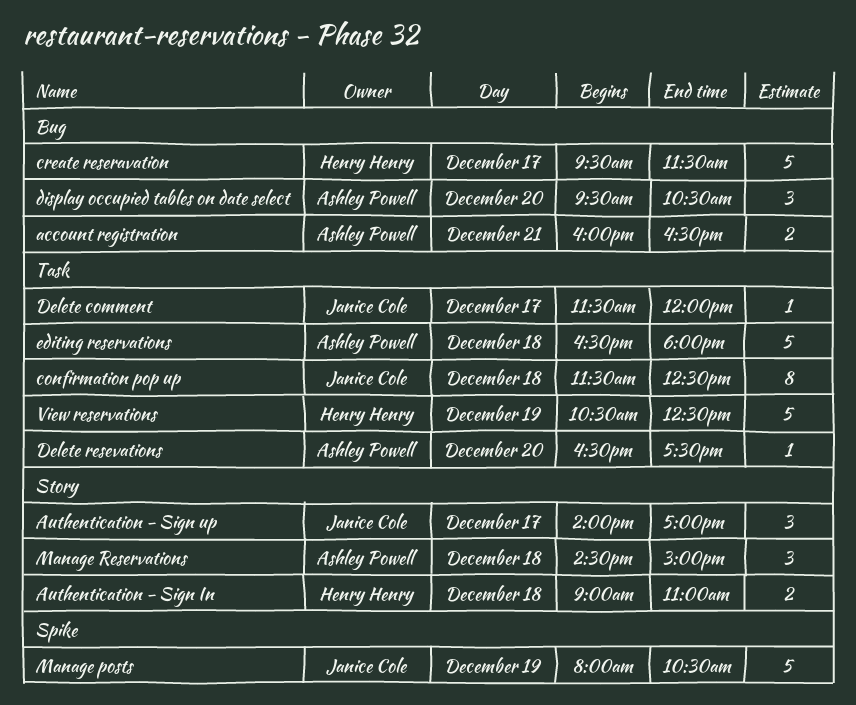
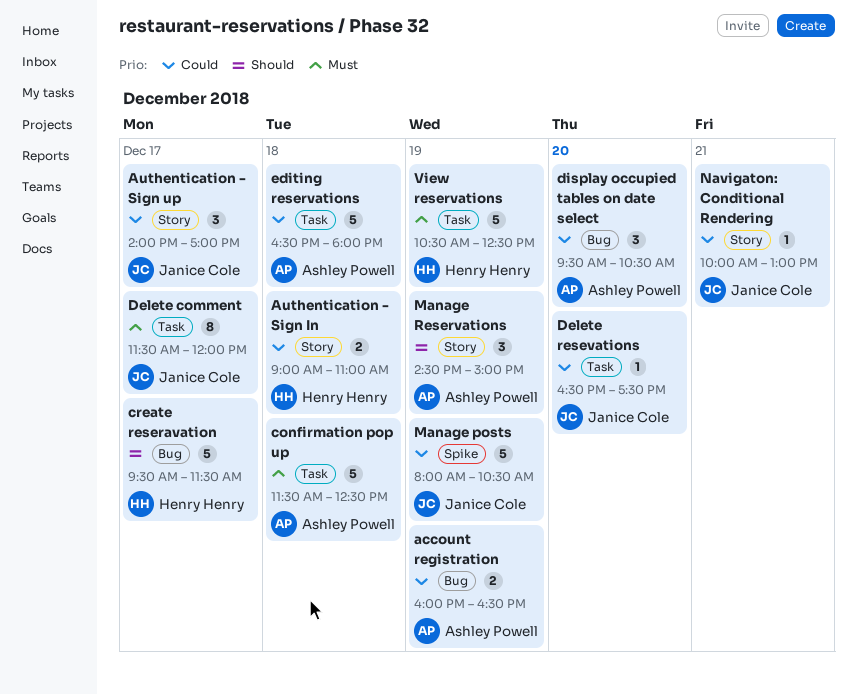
account registration, day: Dec 21 -> Dec 19
confirmation pop up, owner: Janice Cole -> Ashley Powell
confirmation pop up, estimate: 8 -> 5
Delete comment, estimate: 1 -> 8
Delete resevations, owner: Ashley Powell -> Janice Cole
Manage Reservations, day: Dec 18 -> Dec 19
Navigaton: Conditional Rendering: none -> present

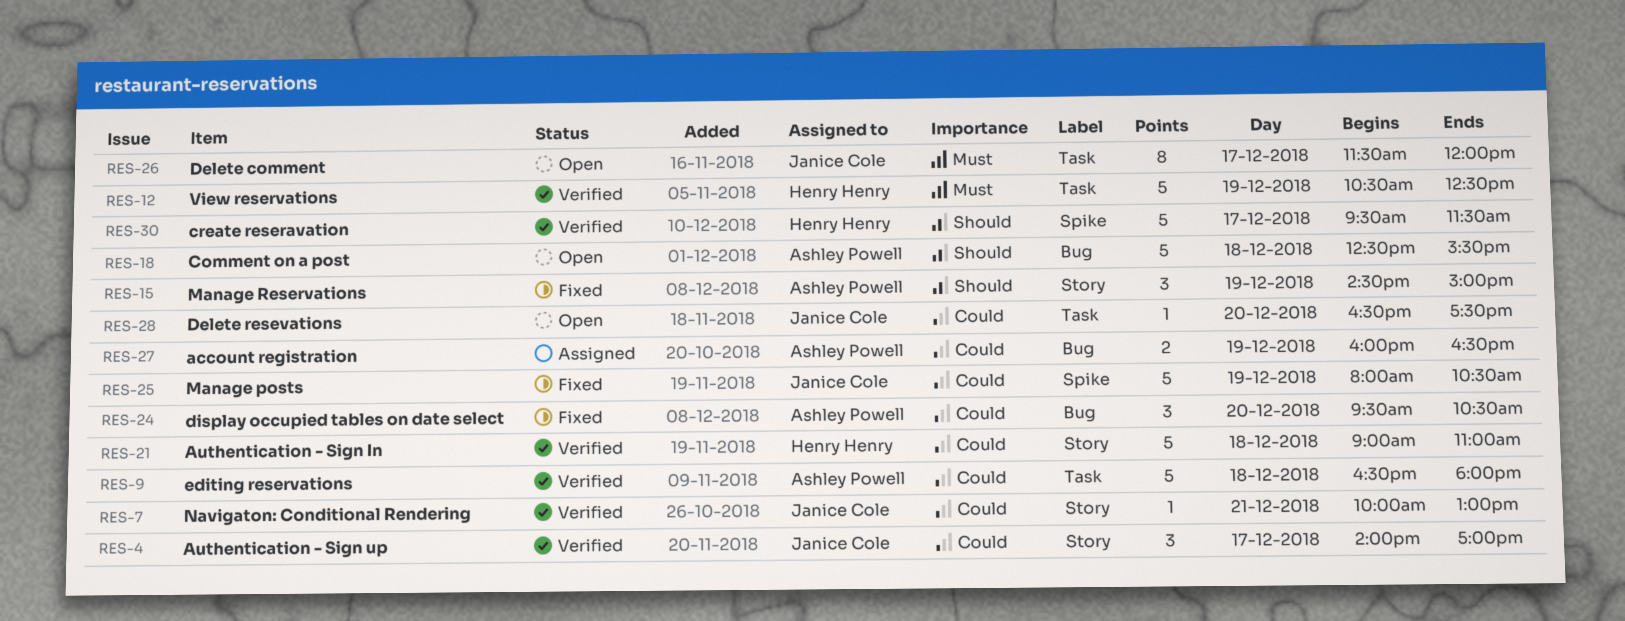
Authentication - Sign In, estimate: 2 -> 5
Comment on a post: none -> present
confirmation pop up: present -> none
create reseravation, label: Bug -> Spike

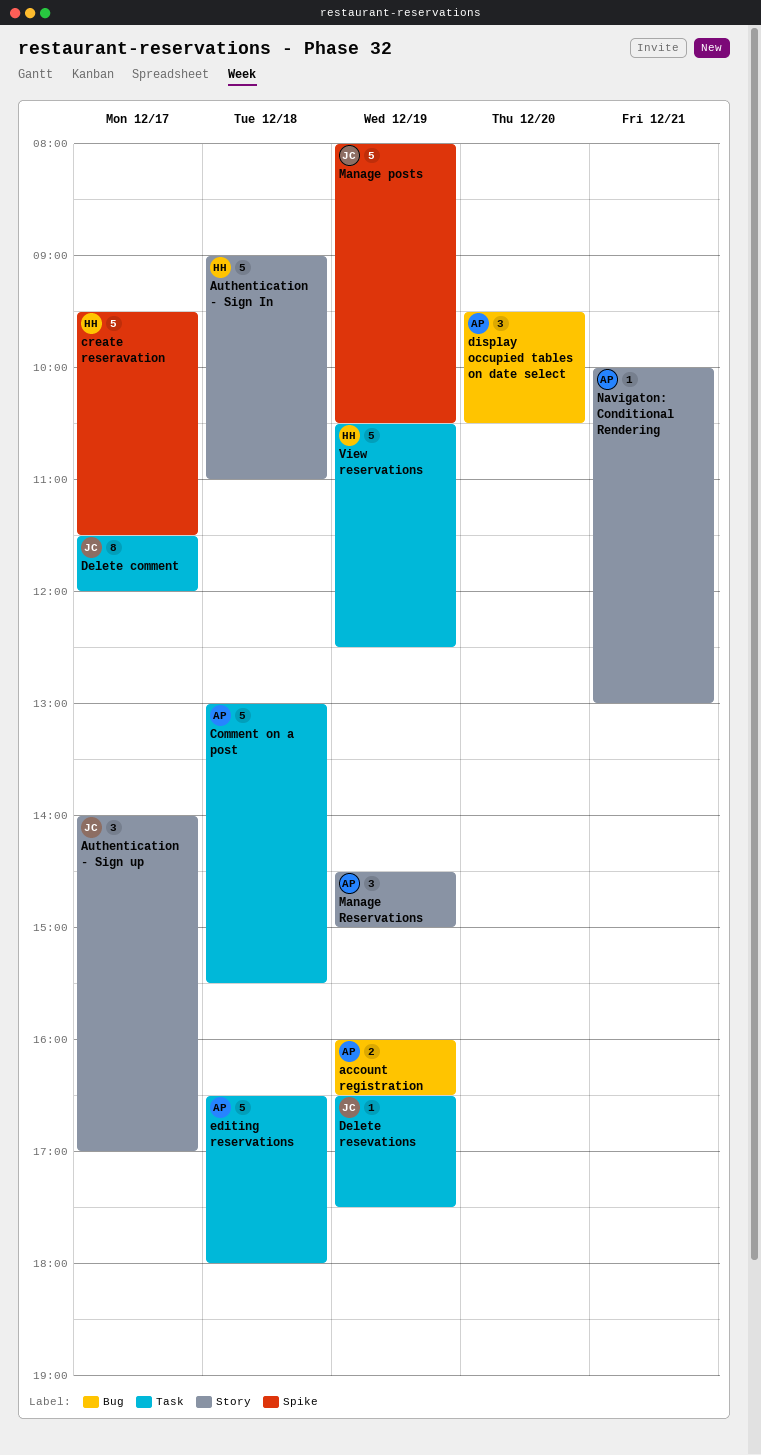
Comment on a post, label: Bug -> Task
Comment on a post, begins: 12:30 -> 13:00
Delete resevations, day: Dec 20 -> Dec 19
Navigaton: Conditional Rendering, owner: Janice Cole -> Ashley Powell

